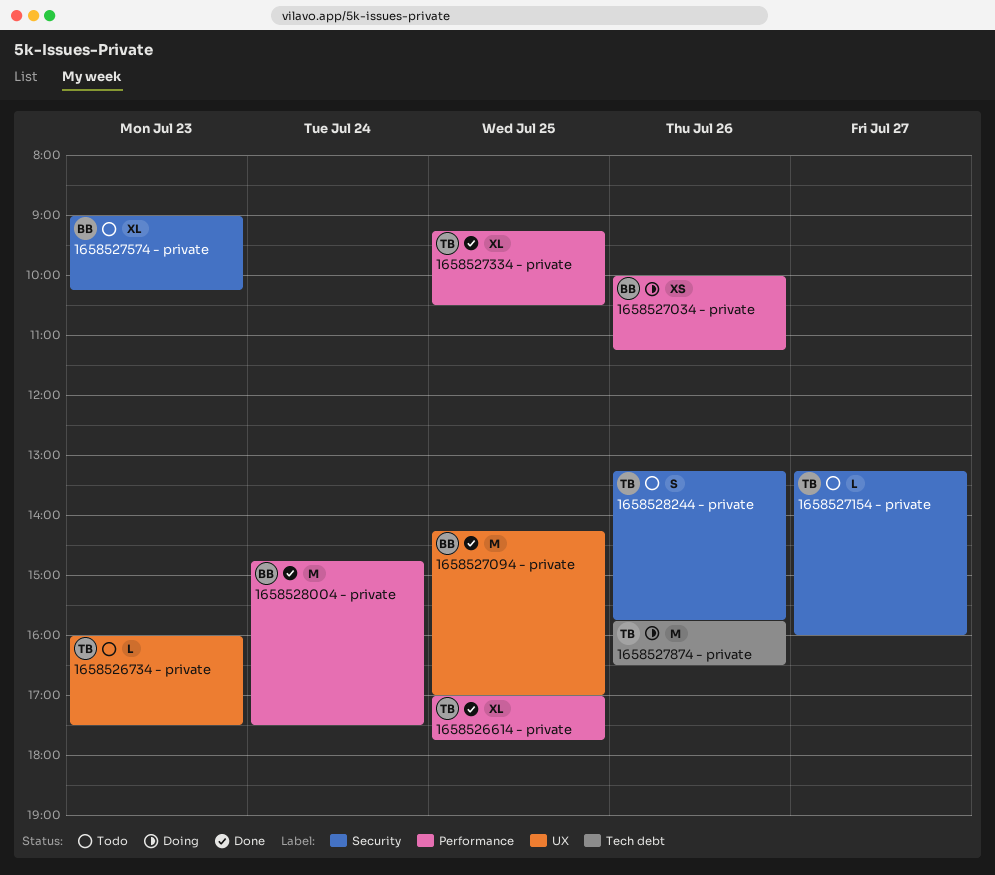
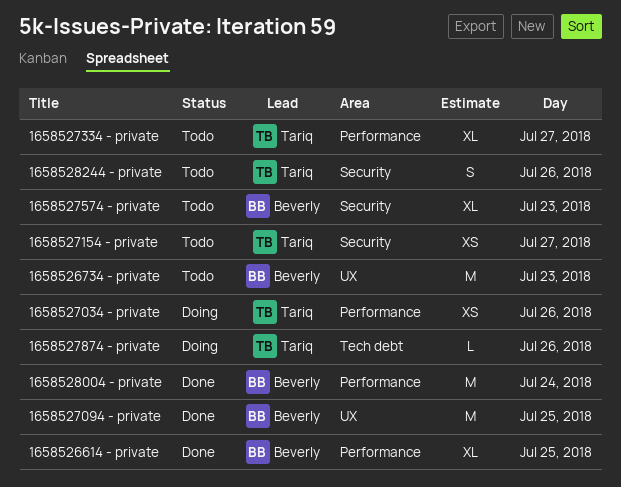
1658526614 - private, owner: Tariq -> Beverly
1658526734 - private, owner: Tariq -> Beverly
1658526734 - private, estimate: L -> M
1658527034 - private, owner: Beverly -> Tariq
1658527154 - private, estimate: L -> XS
1658527334 - private, status: Done -> Todo
1658527334 - private, day: Jul 25 -> Jul 27
1658527874 - private, estimate: M -> L

